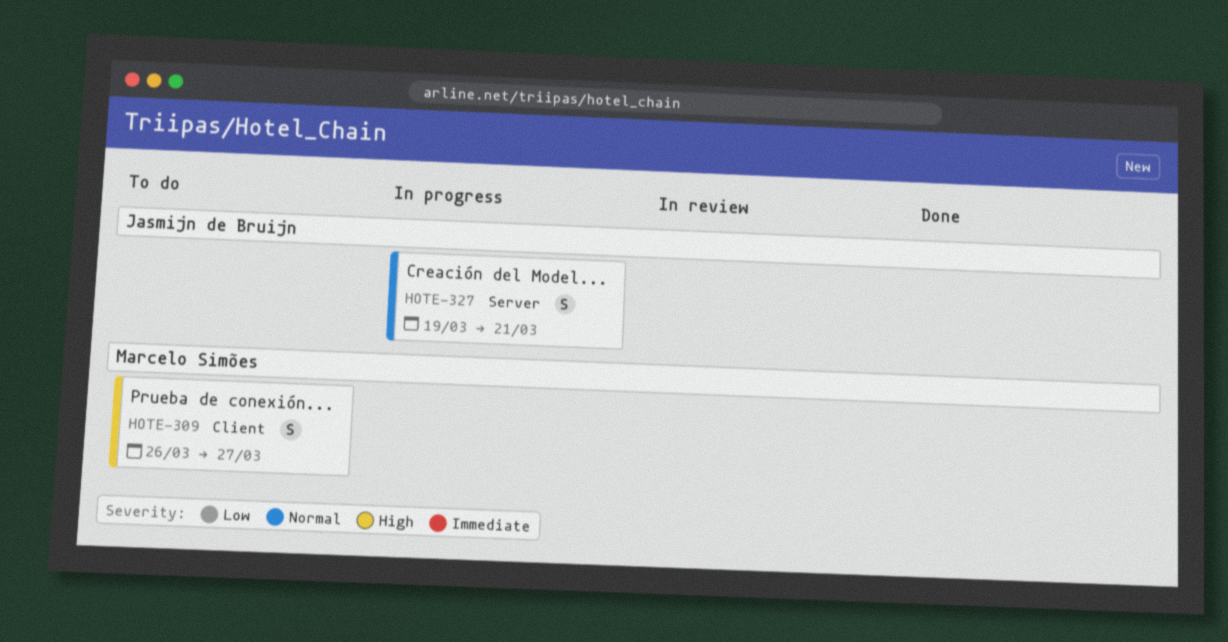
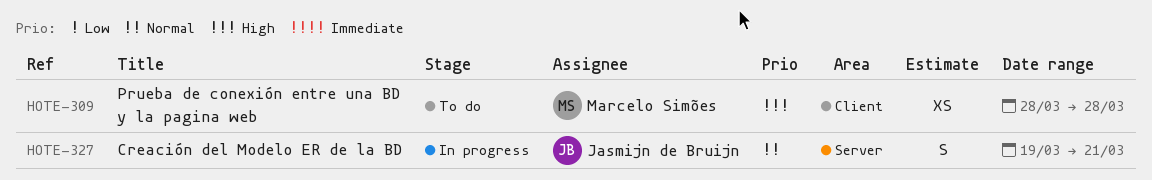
HOTE-309, estimate: S -> XS
HOTE-309, start: Mar 26 -> Mar 28
HOTE-309, due: Mar 27 -> Mar 28

